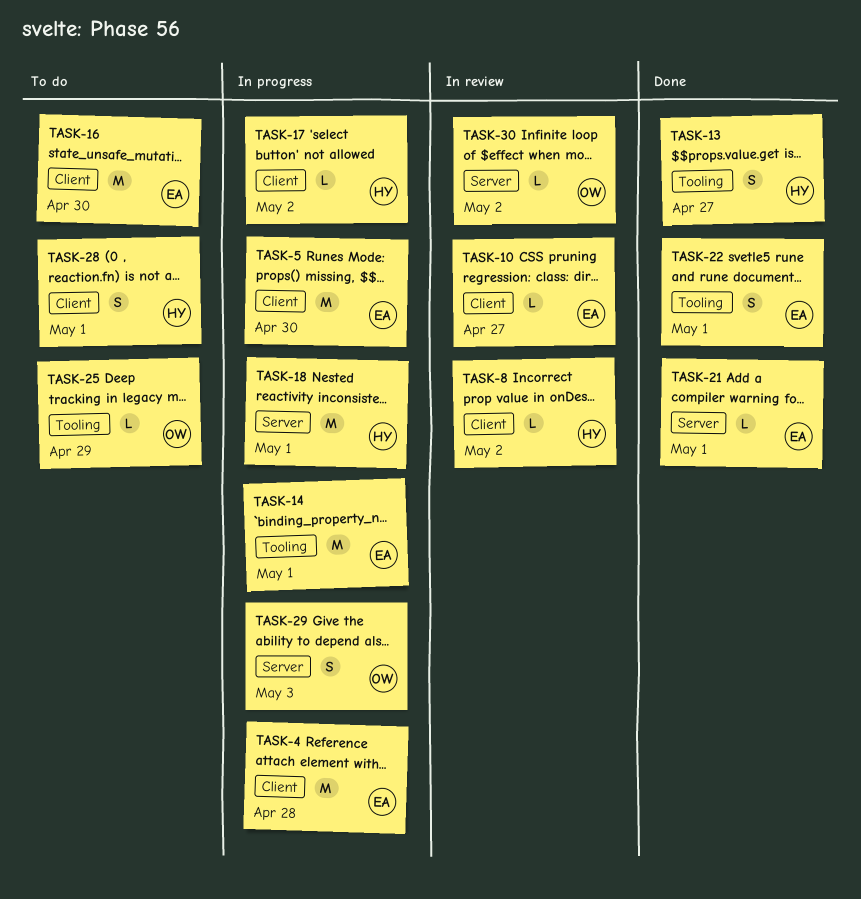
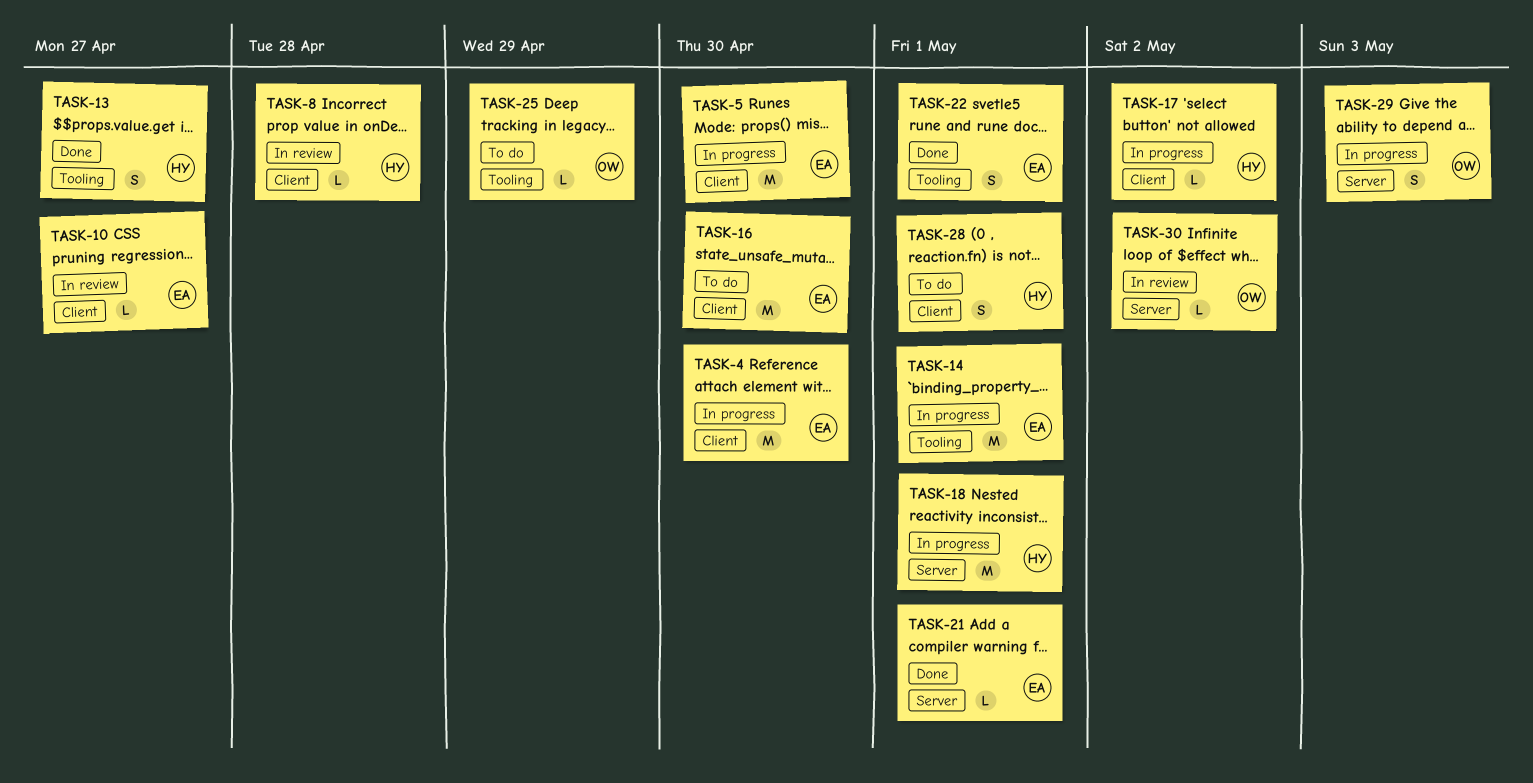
TASK-4, due: Apr 28 -> Apr 30
TASK-8, due: May 2 -> Apr 28

